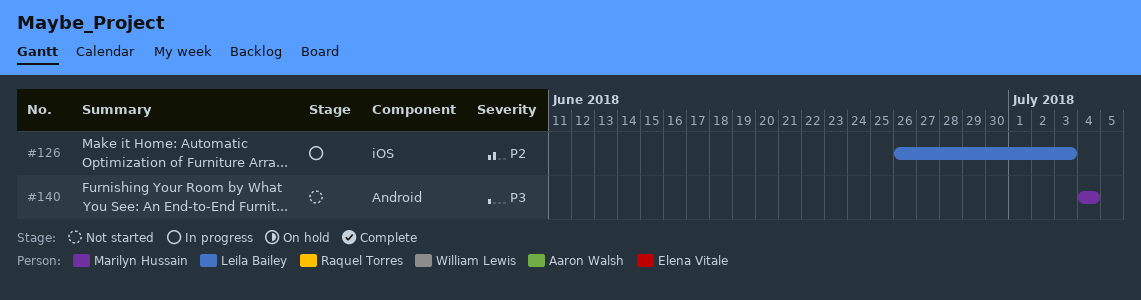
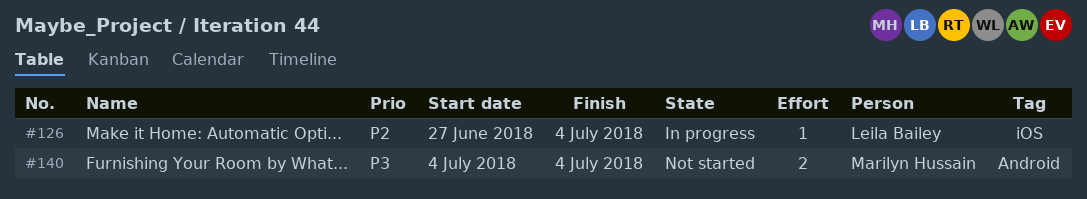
#126, start: Jun 26 -> Jun 27
#126, due: Jul 3 -> Jul 4

